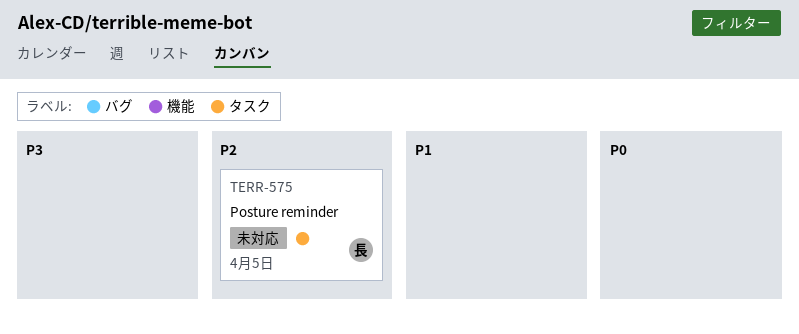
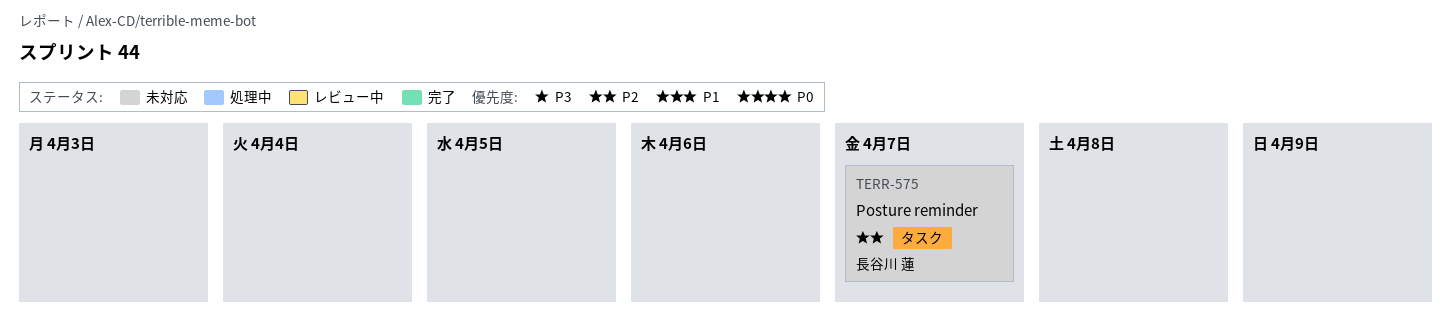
TERR-575, due: Apr 5 -> Apr 7

